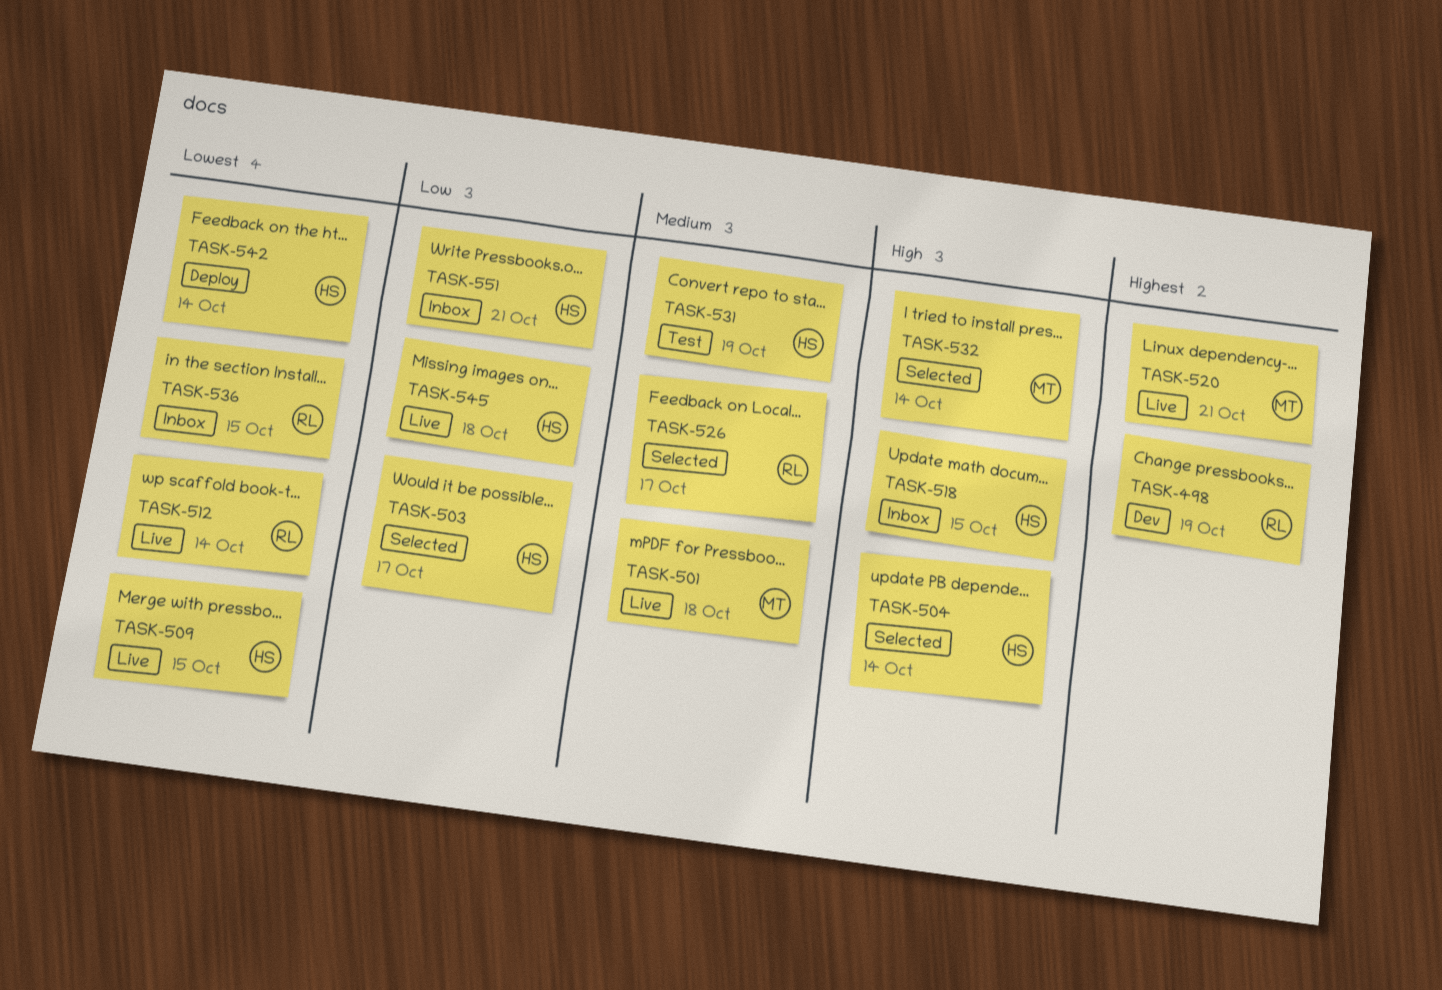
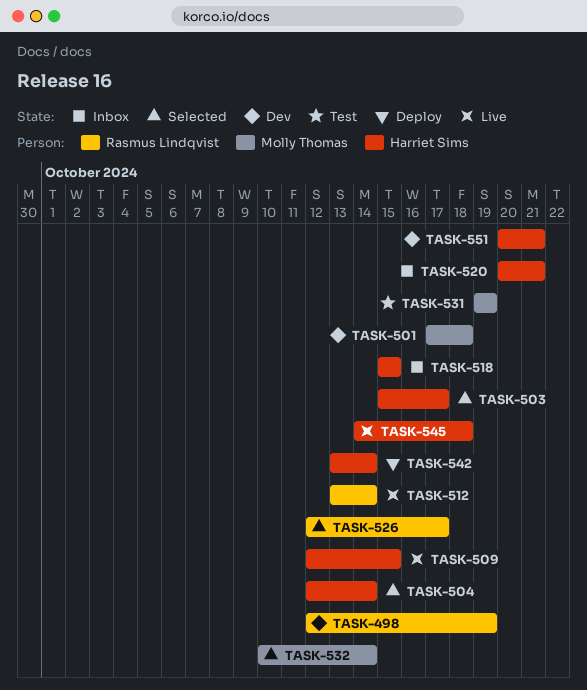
TASK-501, status: Live -> Dev
TASK-520, status: Live -> Inbox
TASK-520, owner: Molly Thomas -> Harriet Sims
TASK-531, owner: Harriet Sims -> Molly Thomas
TASK-536: present -> none
TASK-551, status: Inbox -> Dev

